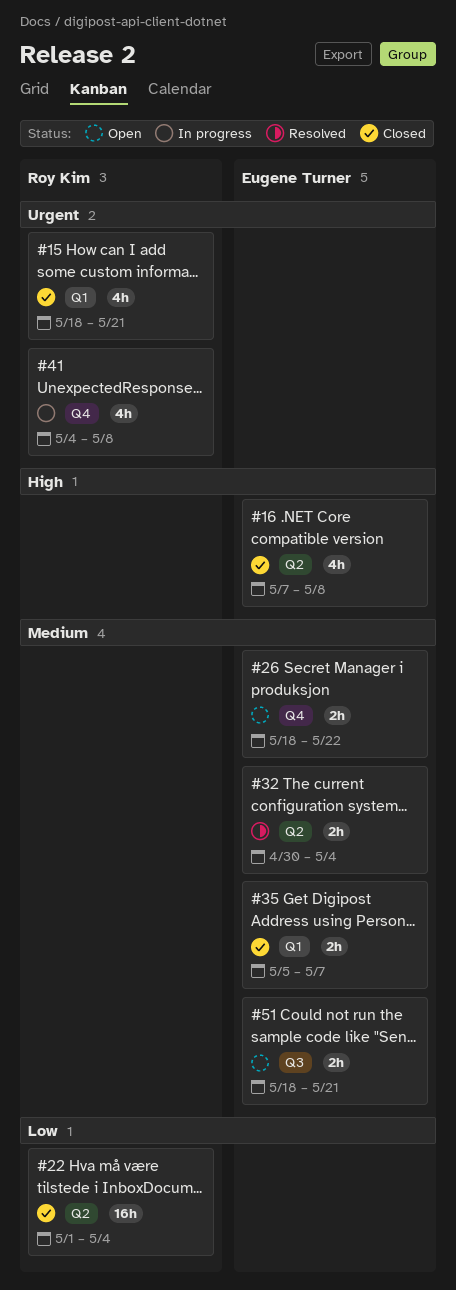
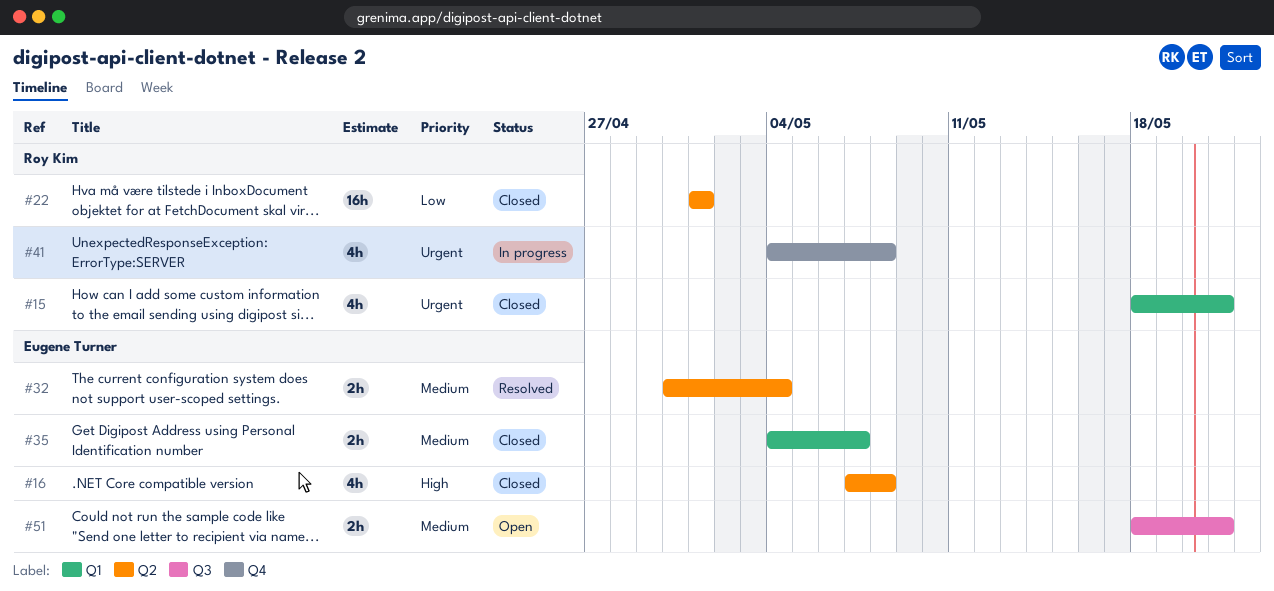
#22, due: May 4 -> May 1
#26: present -> none
#35, start: May 5 -> May 4

